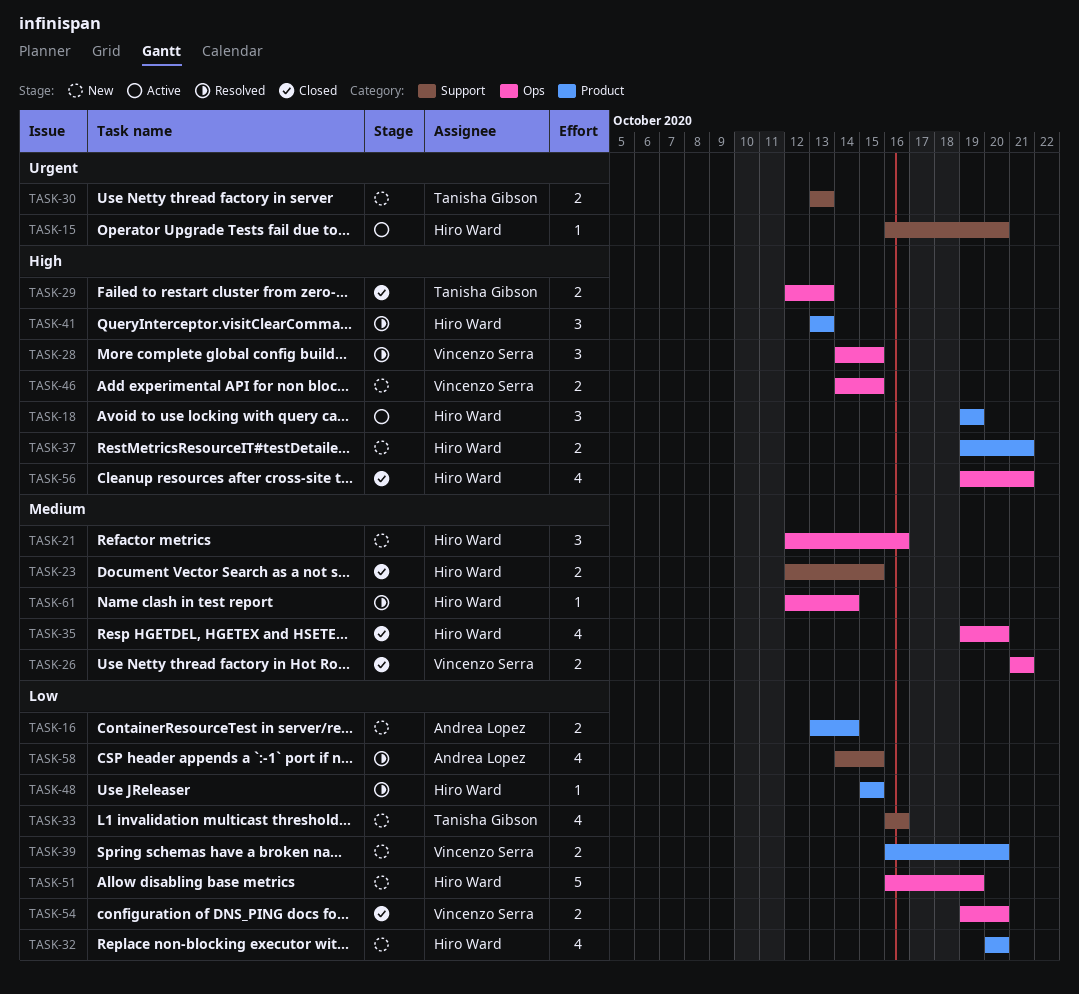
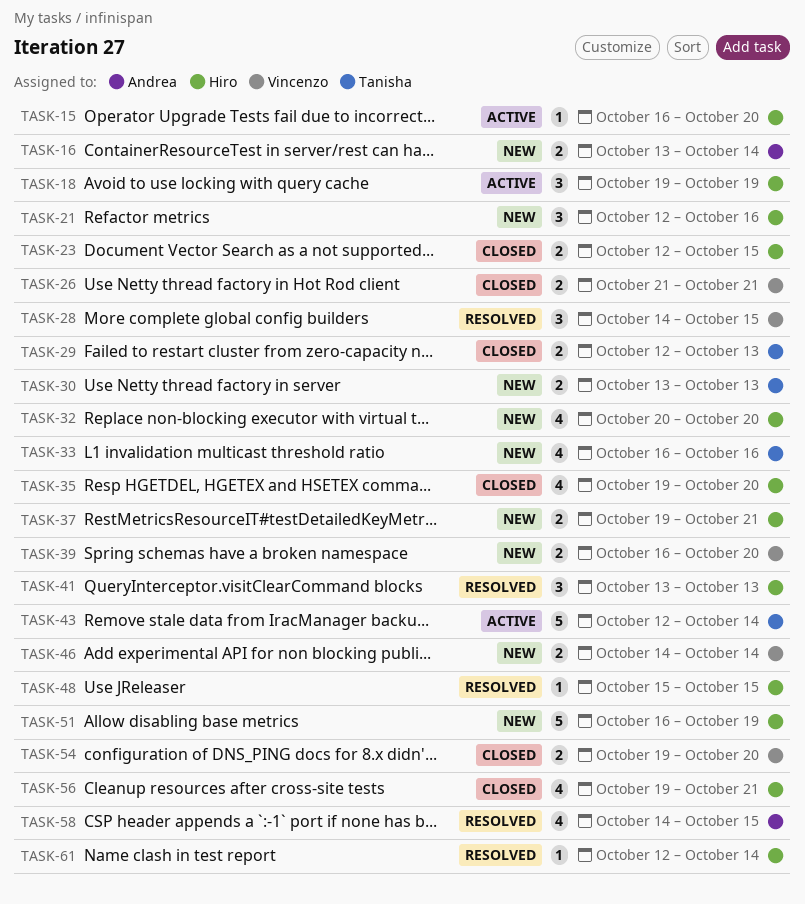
TASK-43: none -> present
TASK-46, due: Oct 15 -> Oct 14

